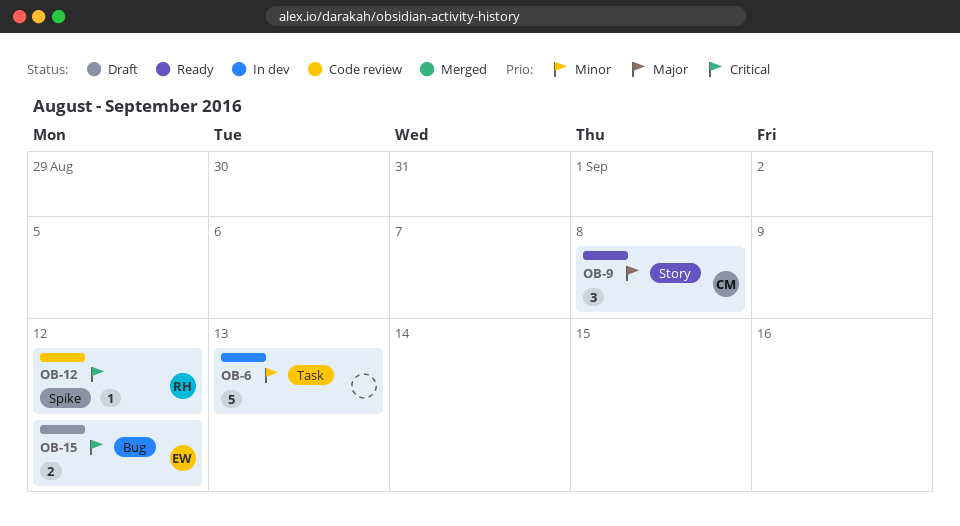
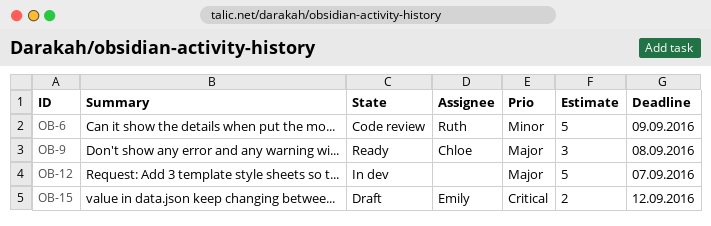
OB-6, status: In dev -> Code review
OB-6, owner: none -> Ruth
OB-6, due: Sep 13 -> Sep 9
OB-12, status: Code review -> In dev
OB-12, owner: Ruth -> none
OB-12, priority: Critical -> Major
OB-12, estimate: 1 -> 5
OB-12, due: Sep 12 -> Sep 7

